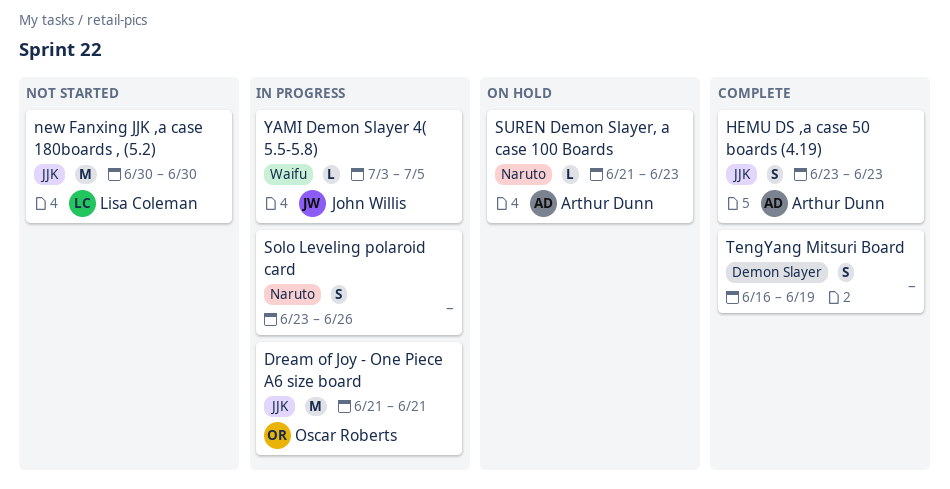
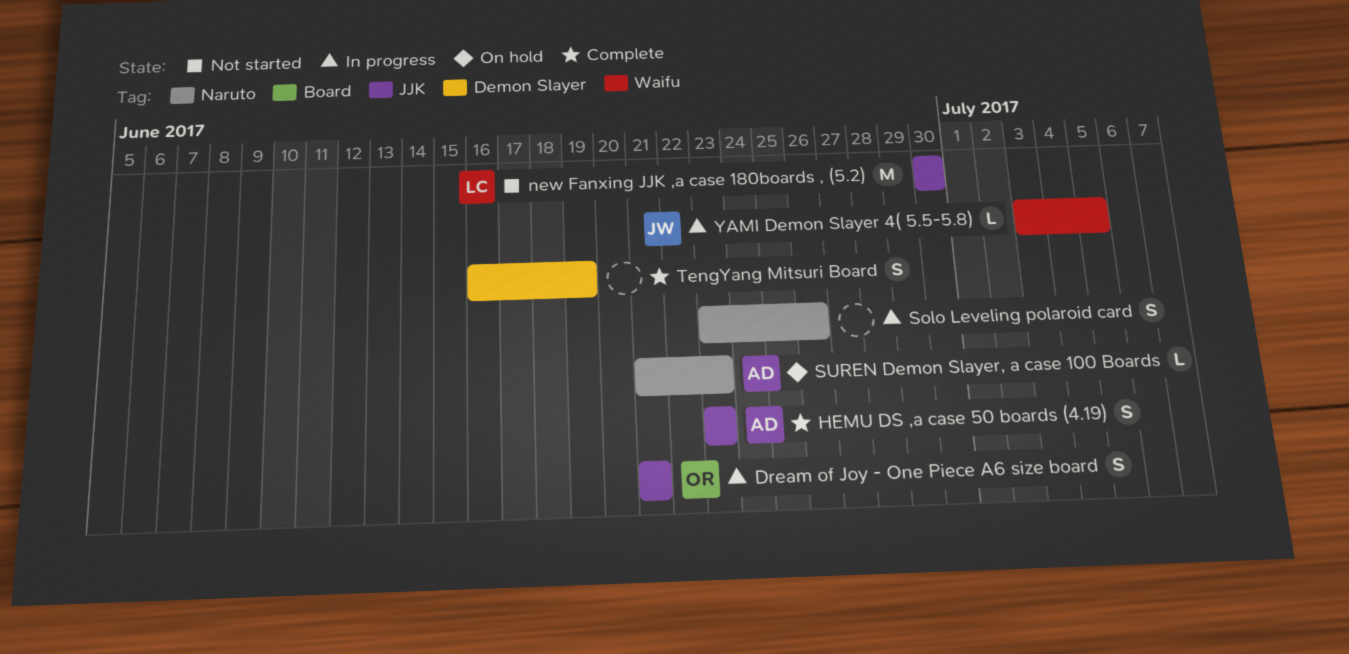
Dream of Joy - One Piece A6 size board, estimate: M -> S

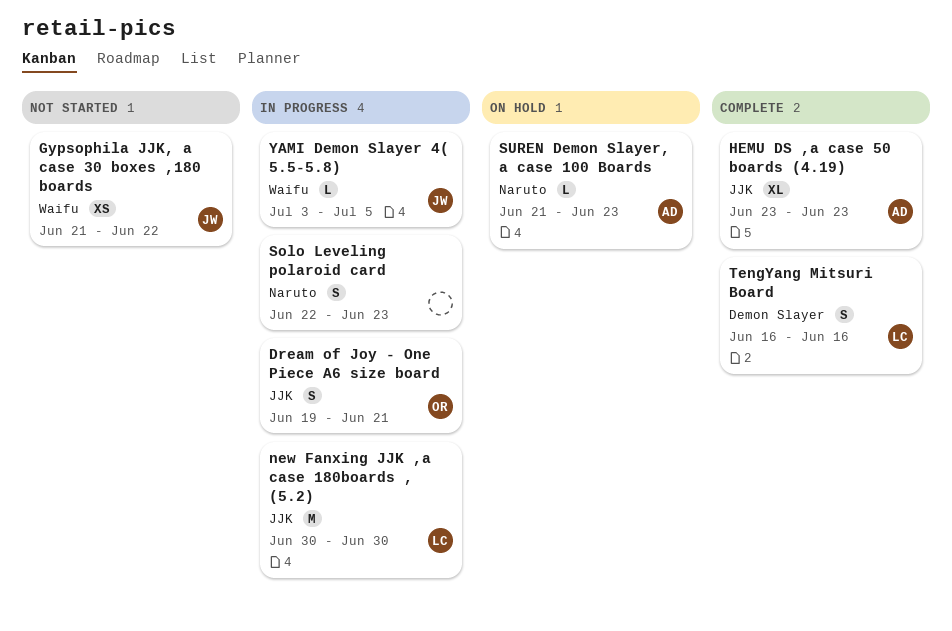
Dream of Joy - One Piece A6 size board, start: Jun 21 -> Jun 19
Gypsophila JJK, a case 30 boxes ,180 boards: none -> present
HEMU DS ,a case 50 boards (4.19), estimate: S -> XL
new Fanxing JJK ,a case 180boards , (5.2), status: Not started -> In progress
Solo Leveling polaroid card, start: Jun 23 -> Jun 22
Solo Leveling polaroid card, due: Jun 26 -> Jun 23
TengYang Mitsuri Board, owner: none -> LC
TengYang Mitsuri Board, due: Jun 19 -> Jun 16

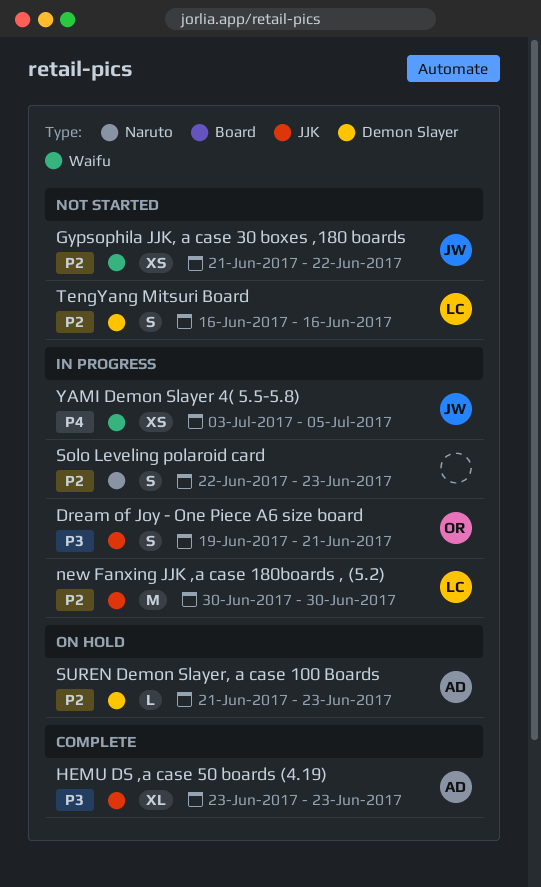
SUREN Demon Slayer, a case 100 Boards, label: Naruto -> Demon Slayer
TengYang Mitsuri Board, status: Complete -> Not started
YAMI Demon Slayer 4( 5.5-5.8), estimate: L -> XS

